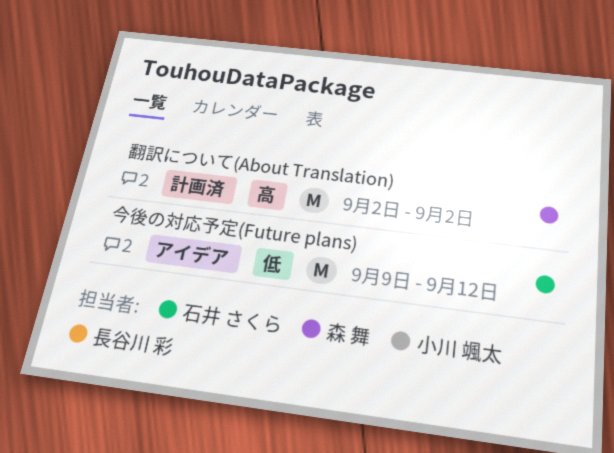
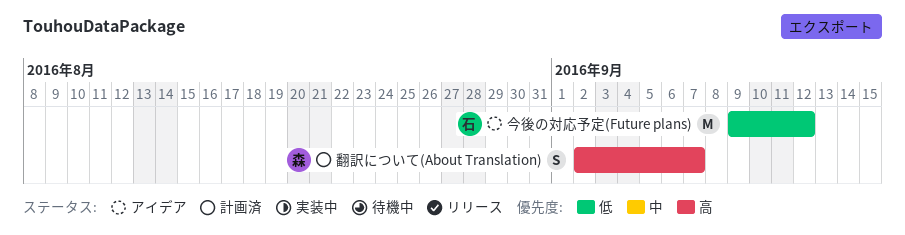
翻訳について(About Translation), estimate: M -> S
翻訳について(About Translation), due: Sep 2 -> Sep 7

